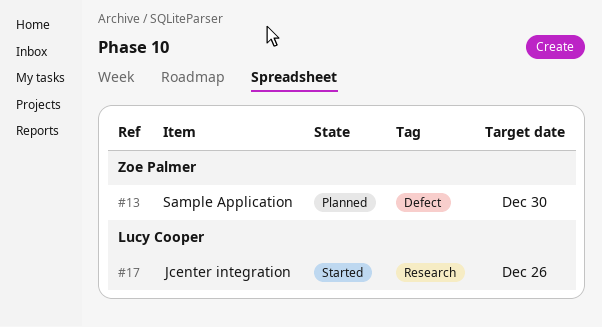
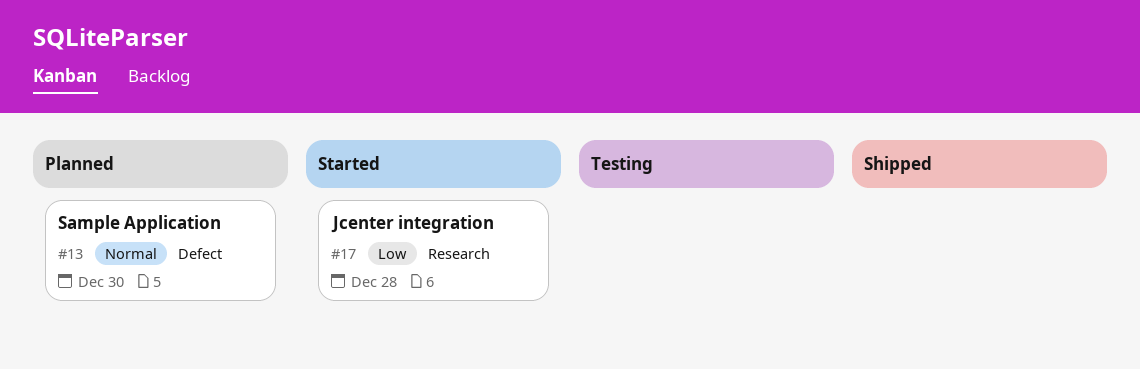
#17, due: Dec 26 -> Dec 28

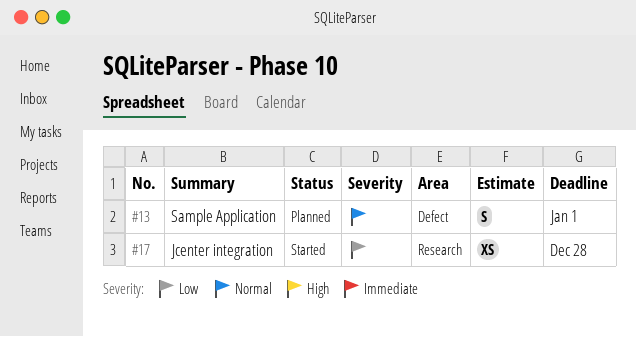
#13, due: Dec 30 -> Jan 1

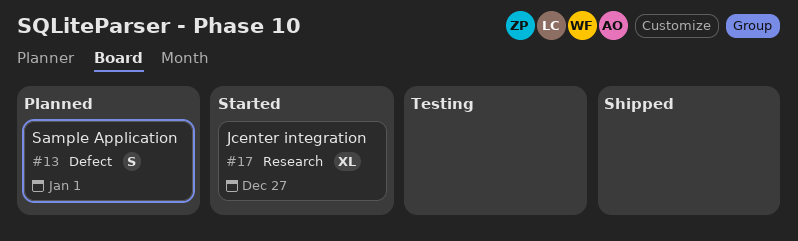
#17, estimate: XS -> XL
#17, due: Dec 28 -> Dec 27

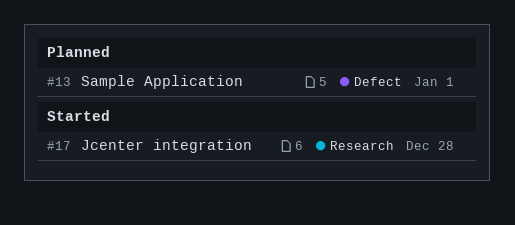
#17, due: Dec 27 -> Dec 28

